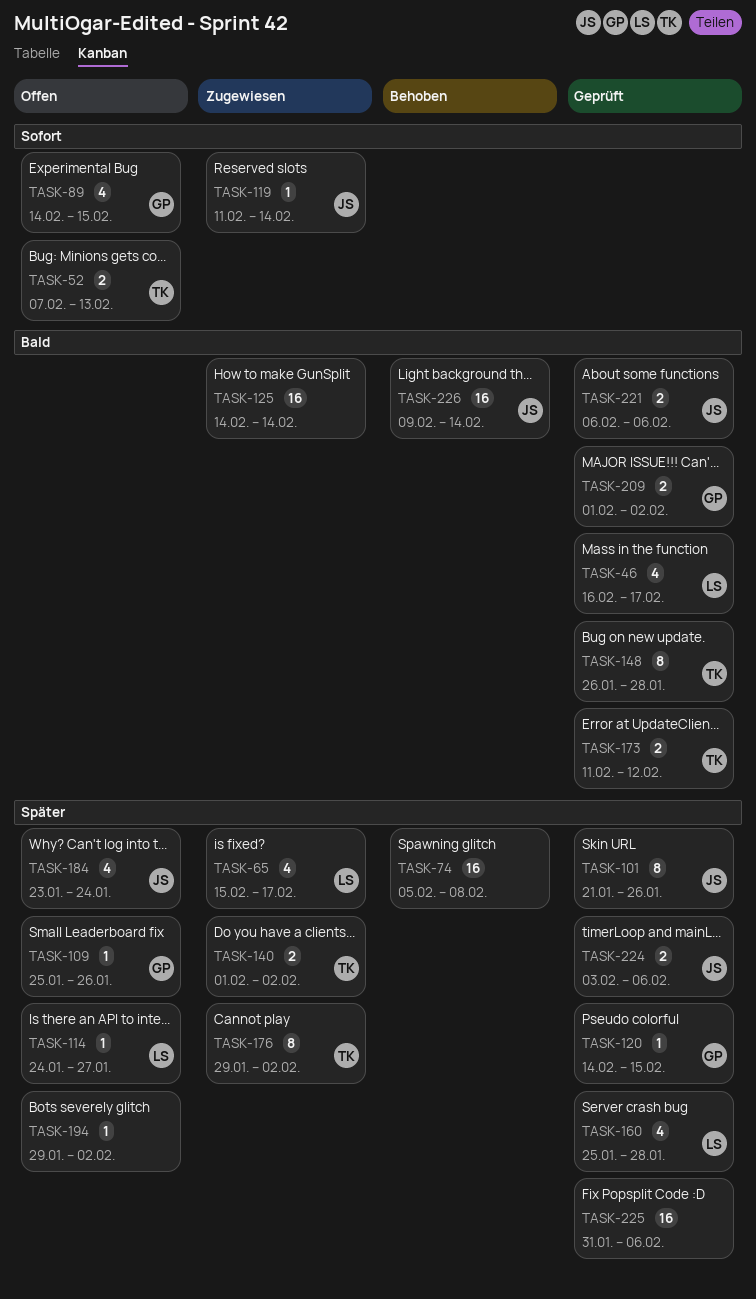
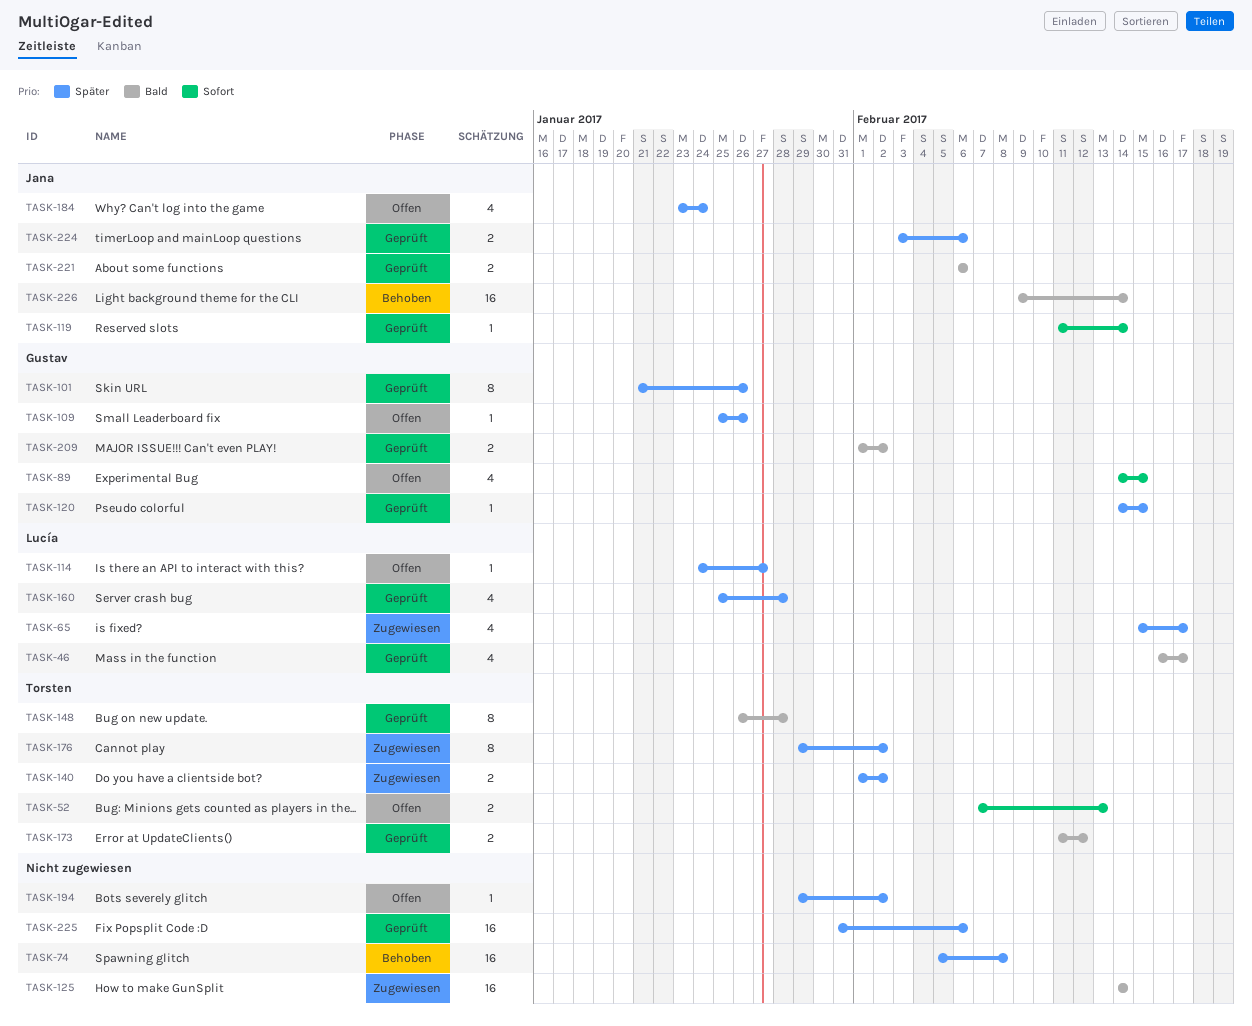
TASK-101, owner: Jana -> Gustav
TASK-119, status: Zugewiesen -> Geprüft

